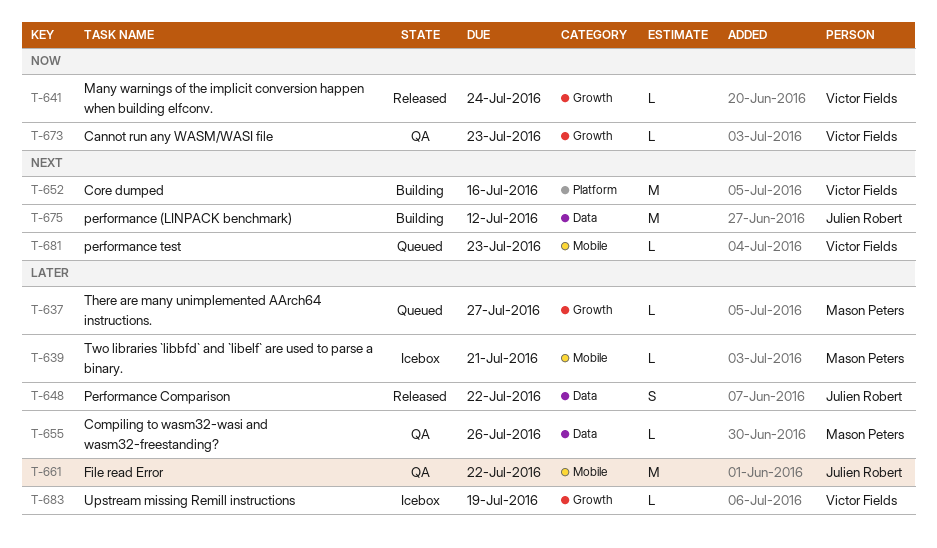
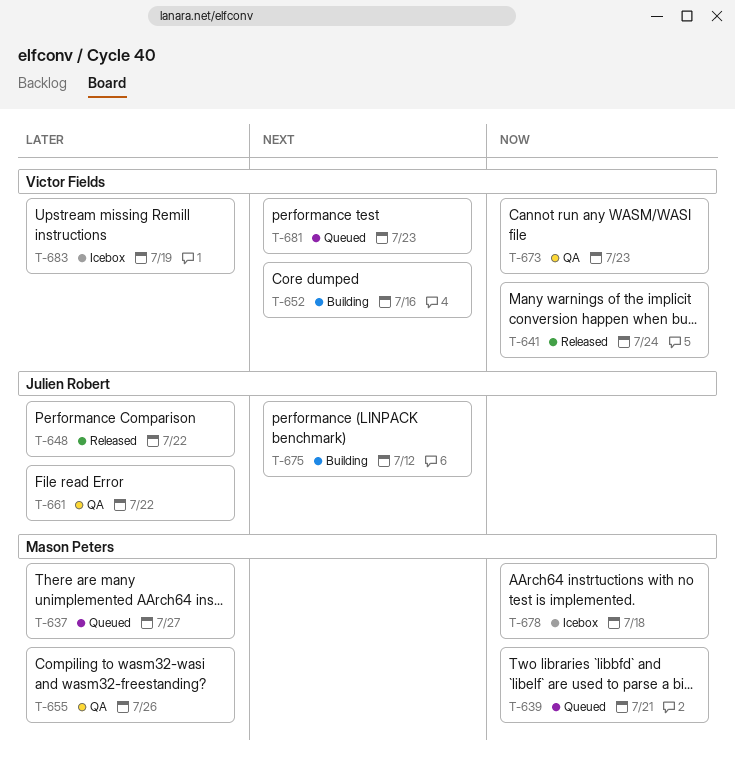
T-639, status: Icebox -> Queued
T-639, priority: Later -> Now
T-678: none -> present

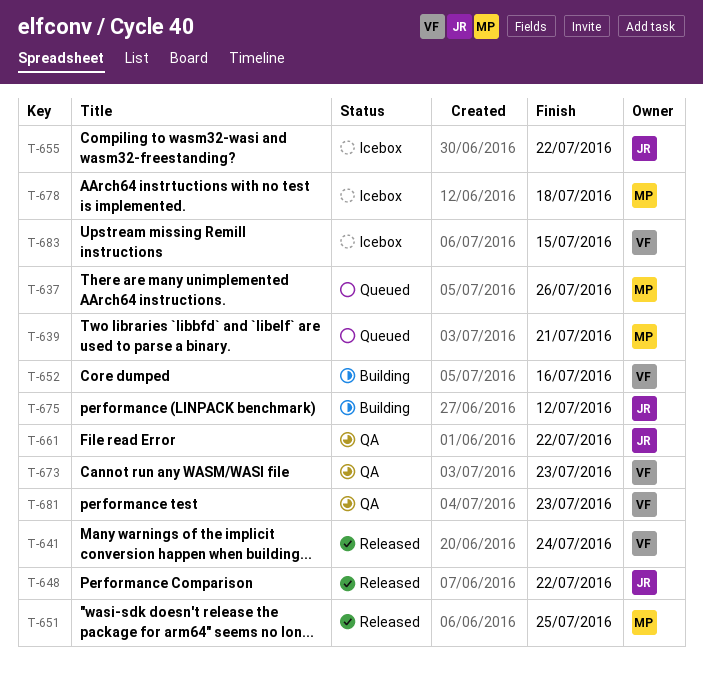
T-637, due: Jul 27 -> Jul 26
T-651: none -> present
T-655, status: QA -> Icebox
T-655, owner: Mason Peters -> Julien Robert
T-655, due: Jul 26 -> Jul 22
T-681, status: Queued -> QA
T-683, due: Jul 19 -> Jul 15

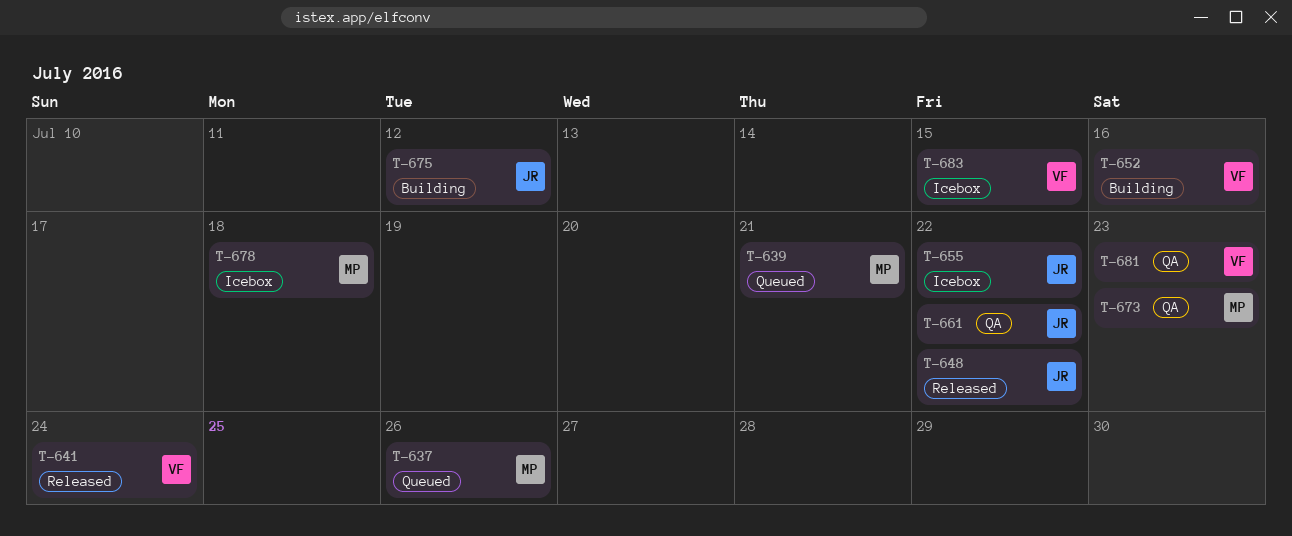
T-651: present -> none
T-673, owner: VF -> MP

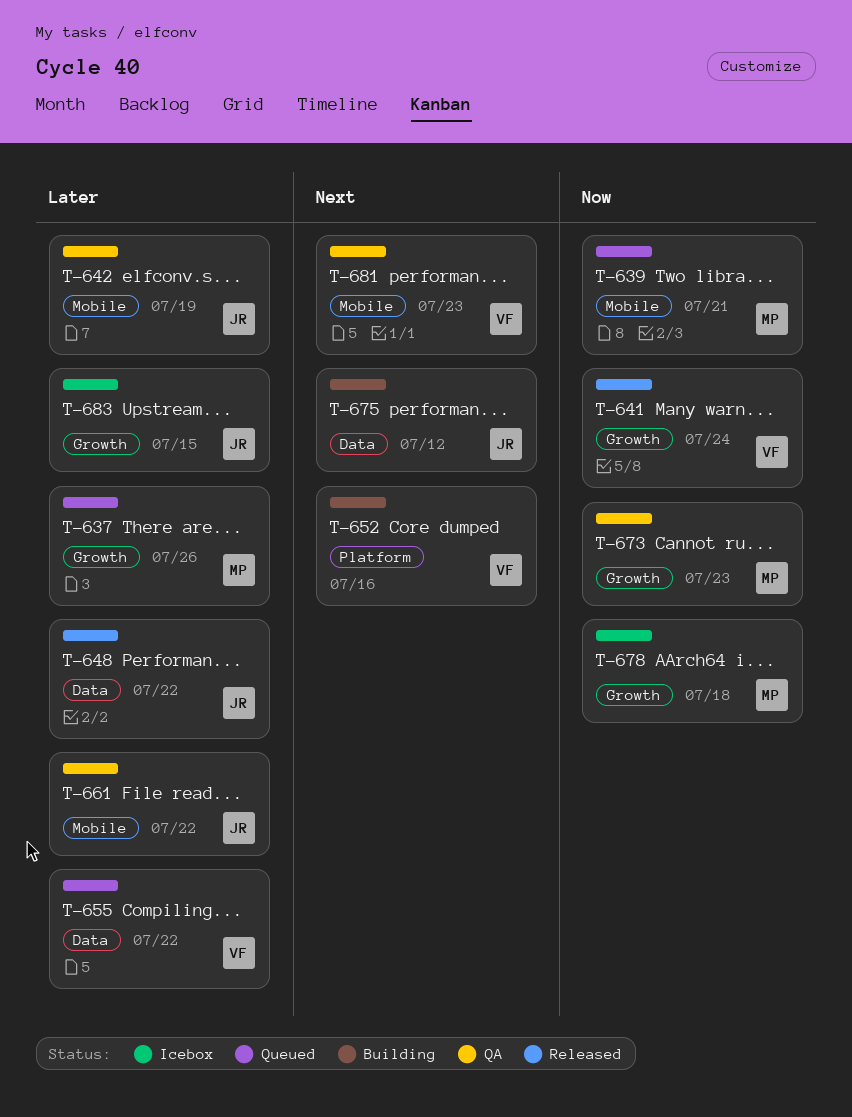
T-642: none -> present
T-655, status: Icebox -> Queued
T-655, owner: JR -> VF
T-683, owner: VF -> JR

